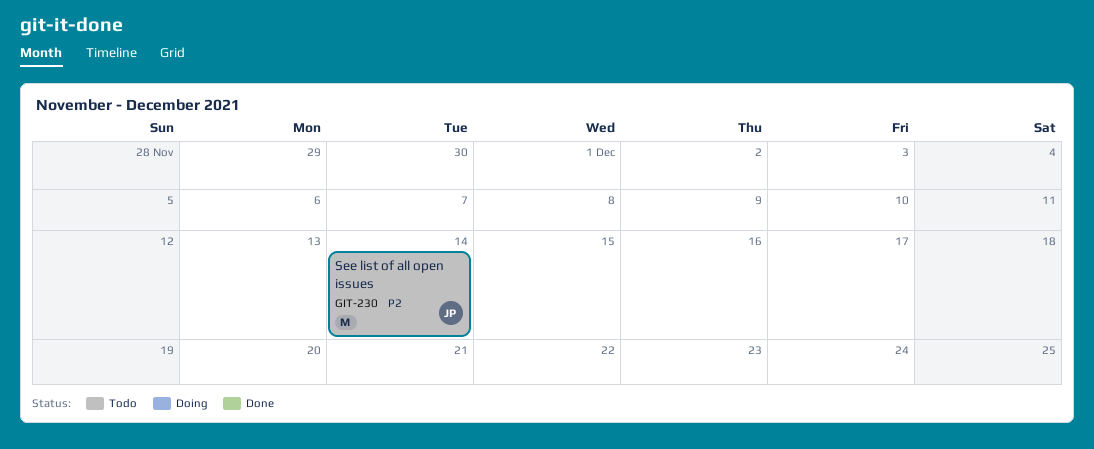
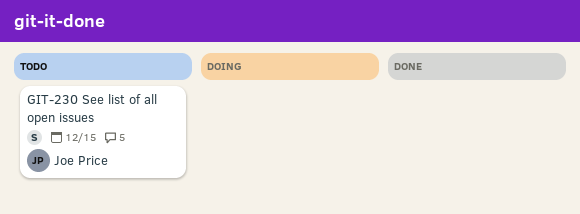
GIT-230, estimate: M -> S
GIT-230, due: Dec 14 -> Dec 15

